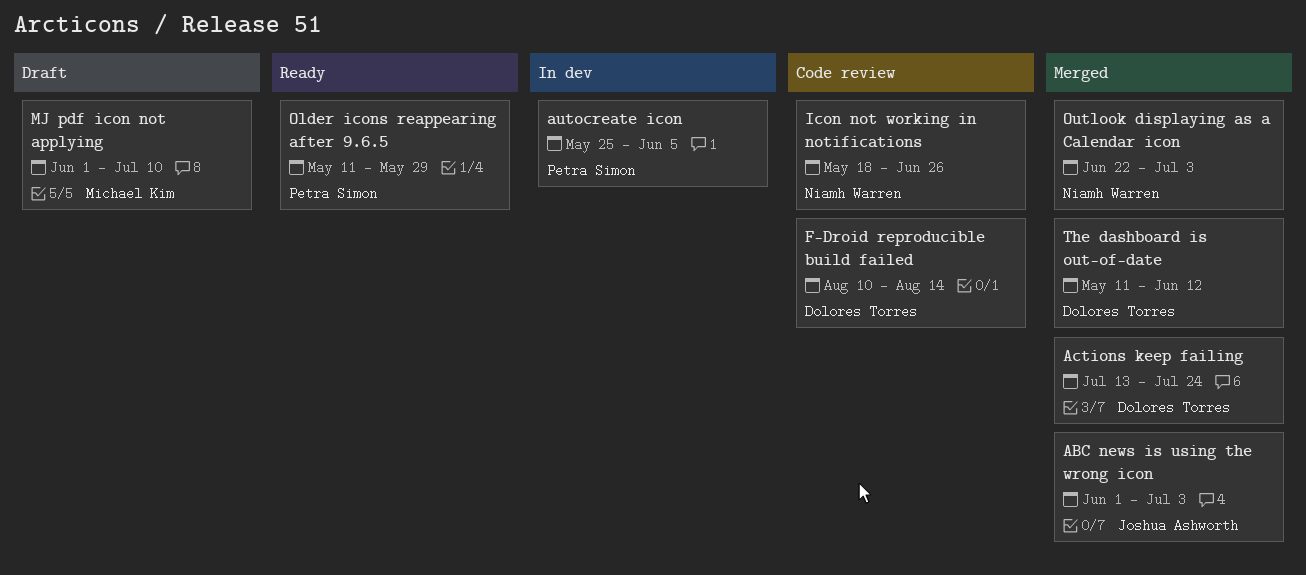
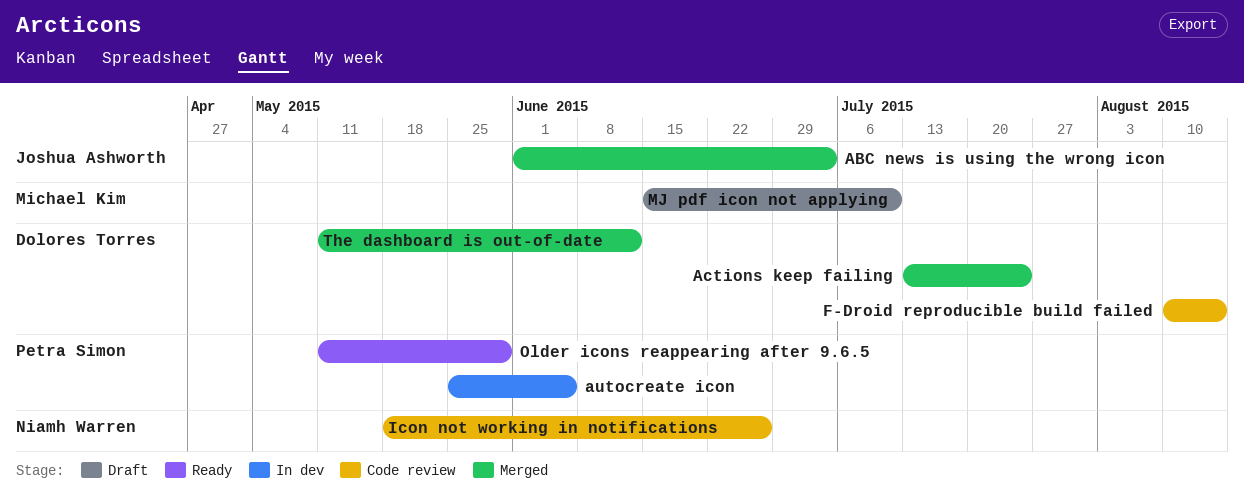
MJ pdf icon not applying, start: Jun 1 -> Jun 15
Outlook displaying as a Calendar icon: present -> none

